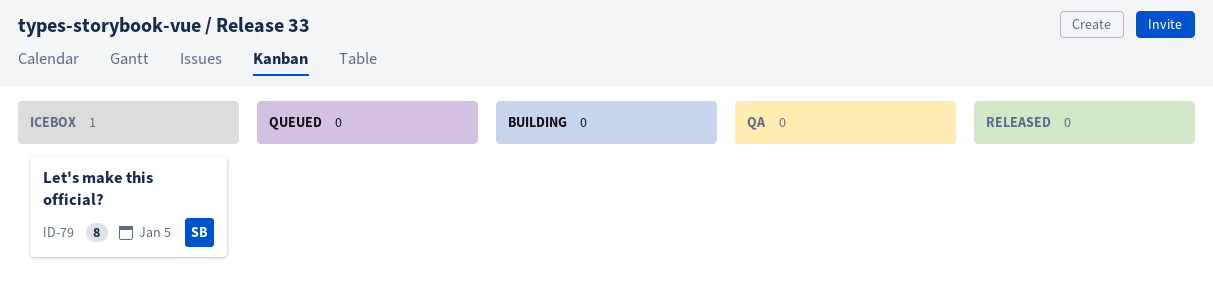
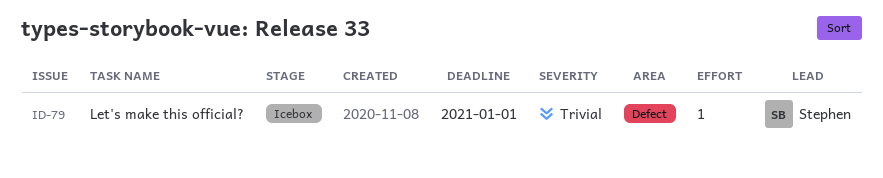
ID-79, estimate: 8 -> 1
ID-79, due: Jan 5 -> Jan 1

